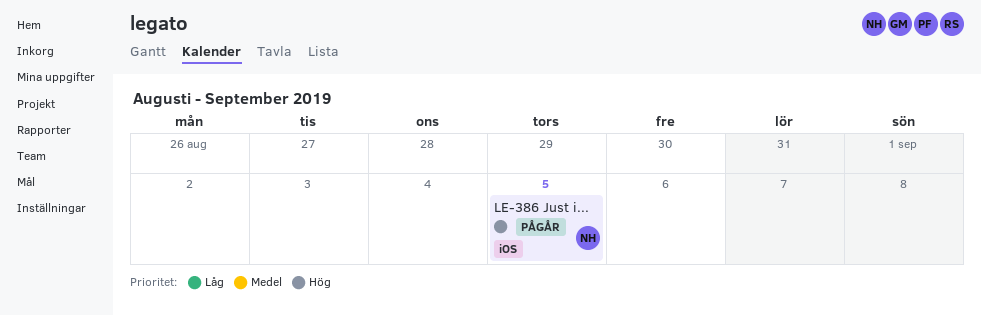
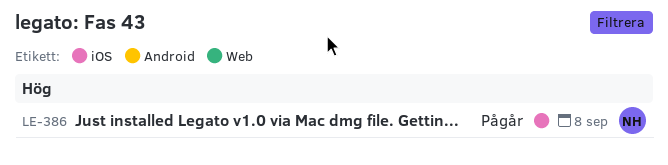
LE-386, due: Sep 5 -> Sep 8

